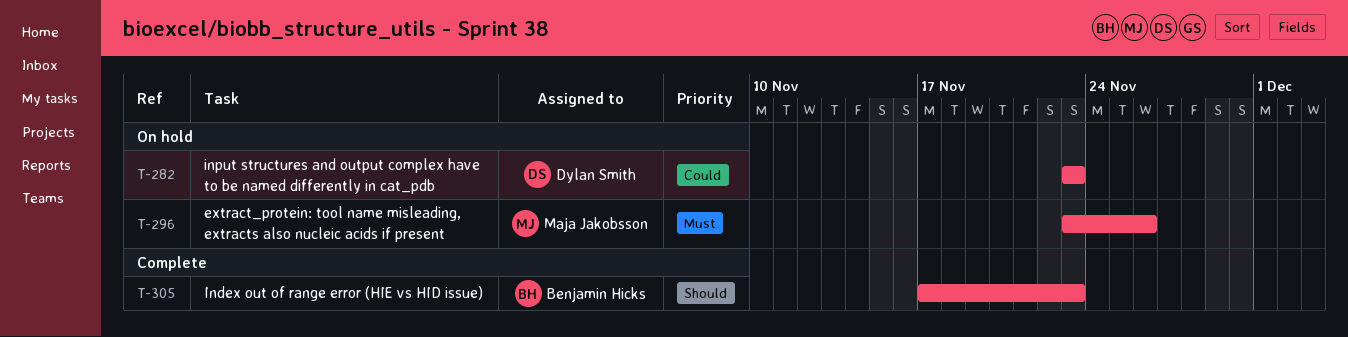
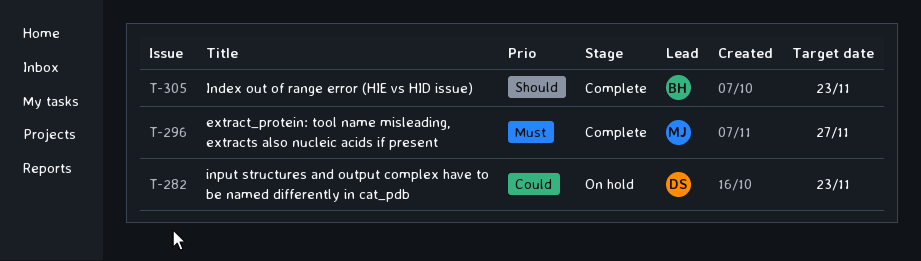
T-296, status: On hold -> Complete
T-296, due: Nov 26 -> Nov 27

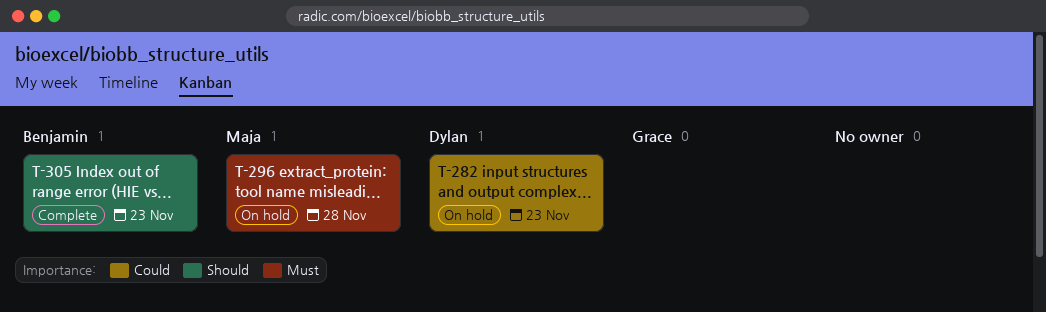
T-296, status: Complete -> On hold
T-296, due: Nov 27 -> Nov 28

